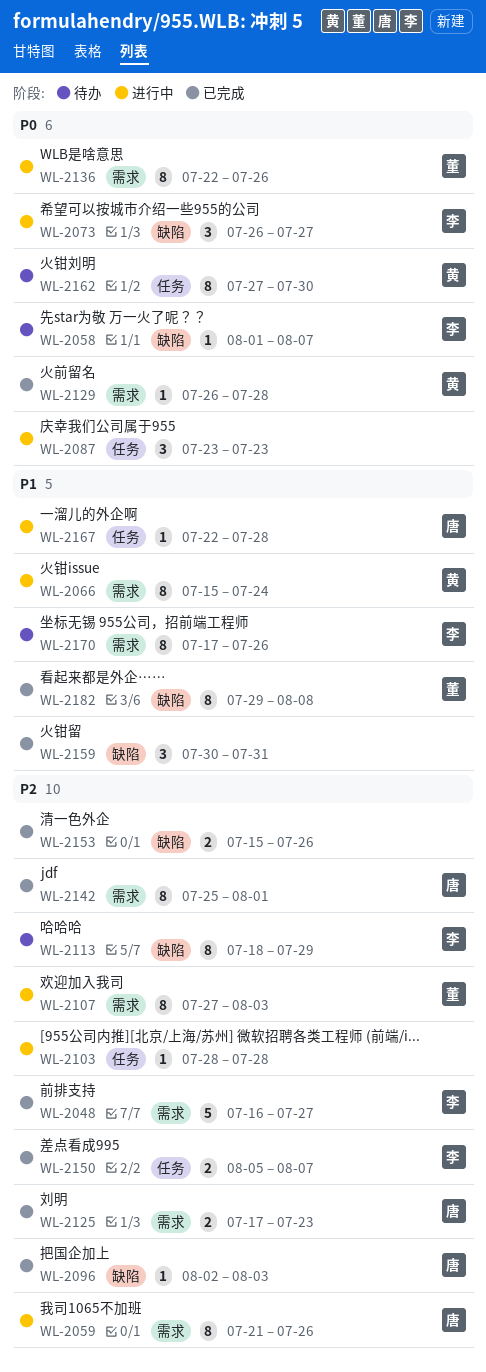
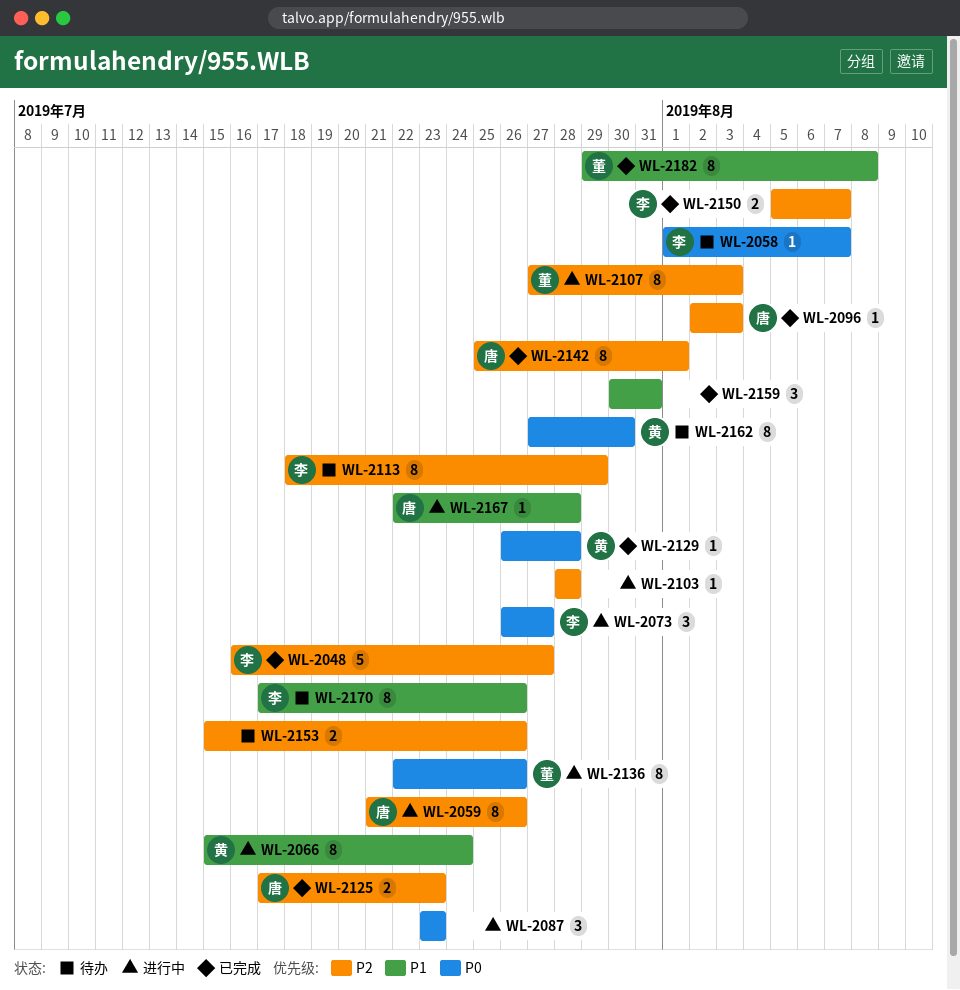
WL-2153, status: 已完成 -> 待办

